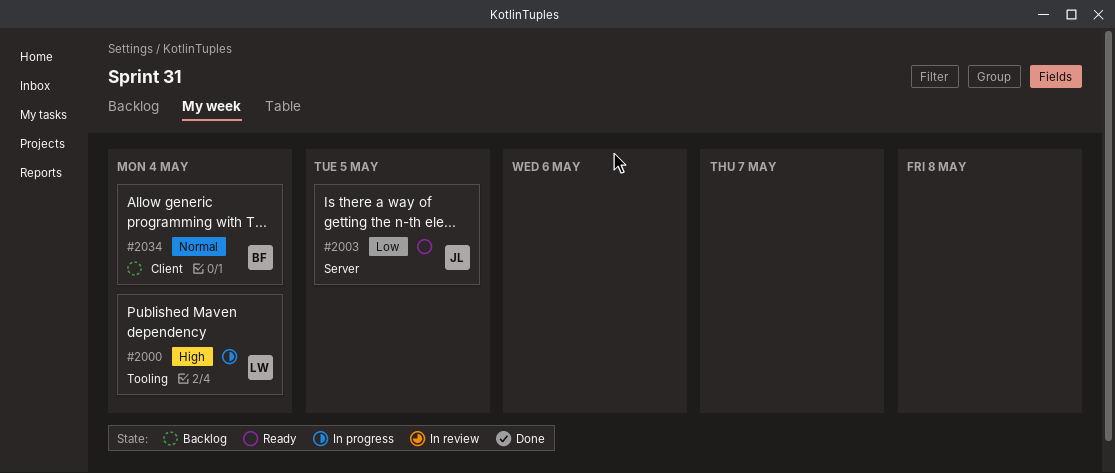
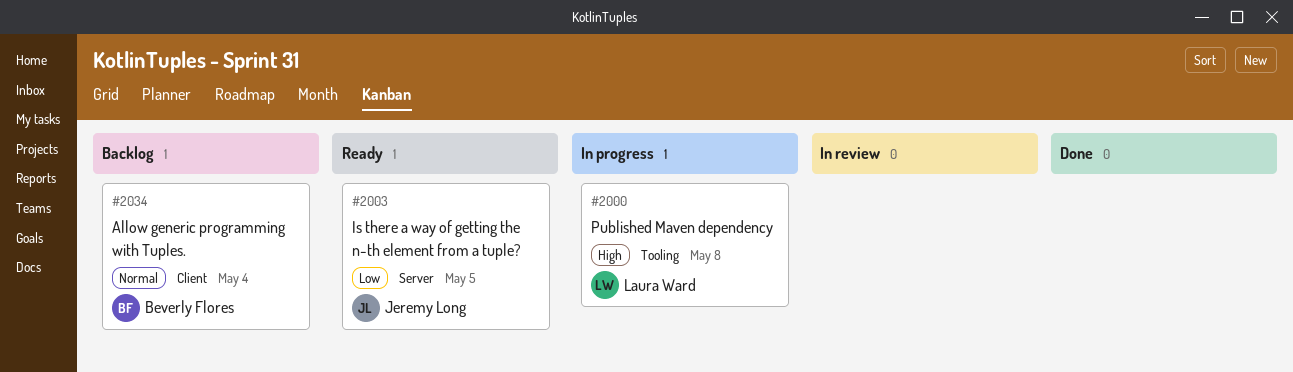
#2000, due: May 4 -> May 8

